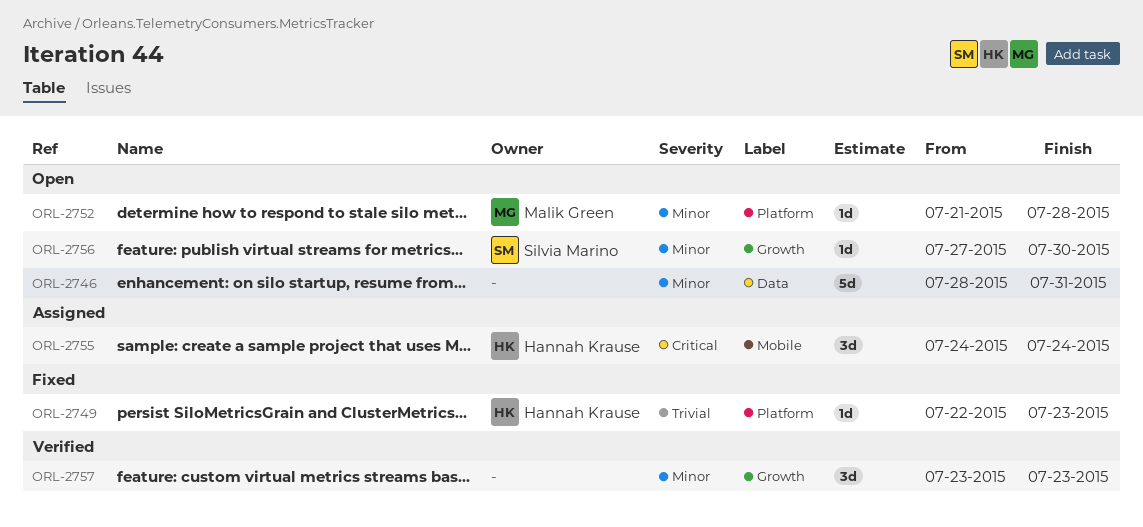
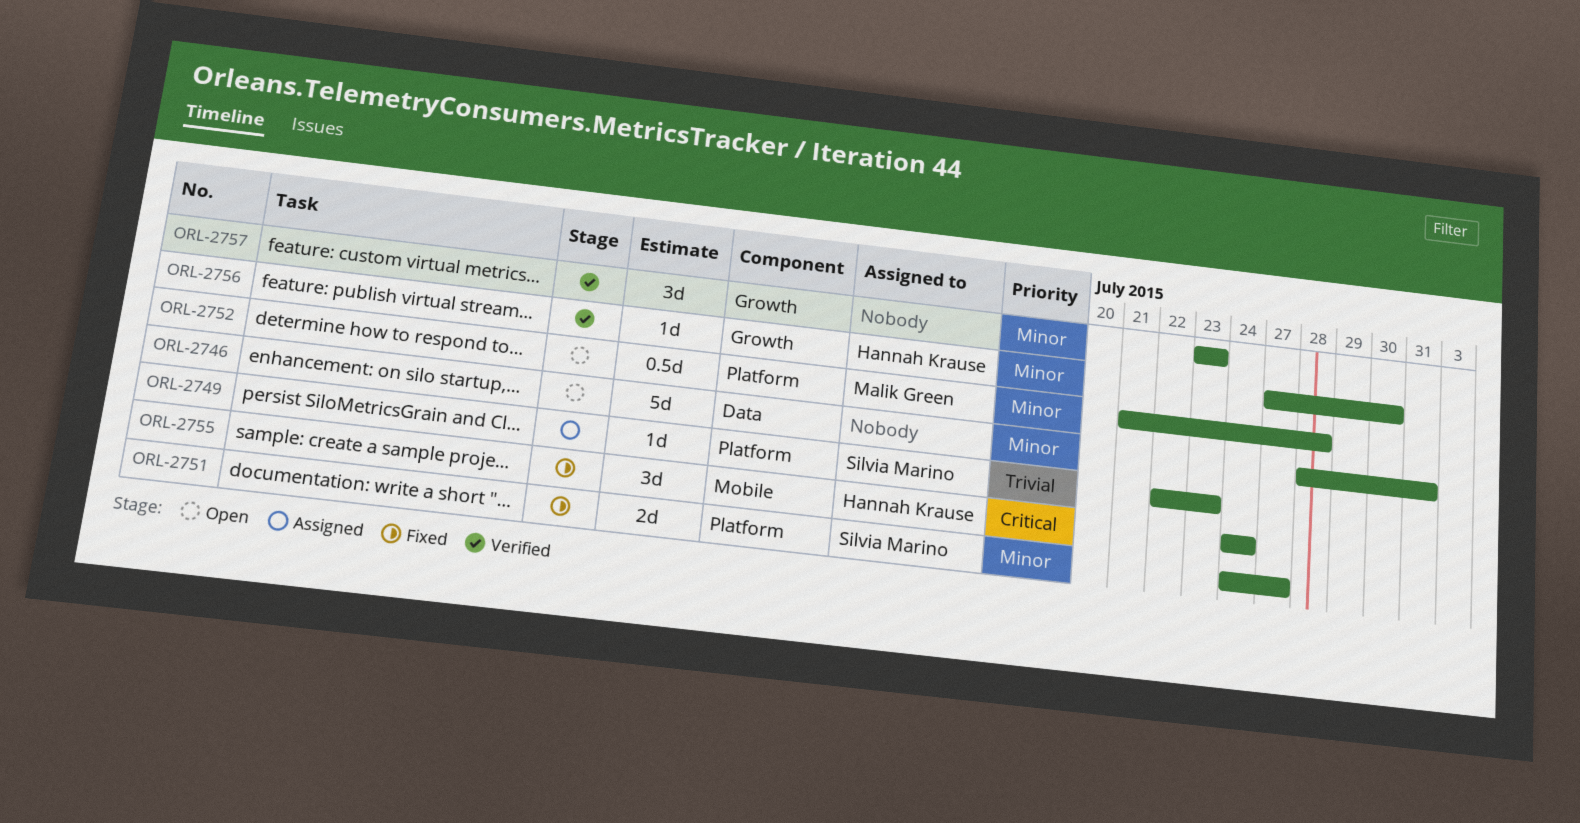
ORL-2749, status: Fixed -> Assigned
ORL-2749, owner: Hannah Krause -> Silvia Marino
ORL-2751: none -> present
ORL-2752, estimate: 1d -> 0.5d
ORL-2755, status: Assigned -> Fixed
ORL-2756, status: Open -> Verified
ORL-2756, owner: Silvia Marino -> Hannah Krause

